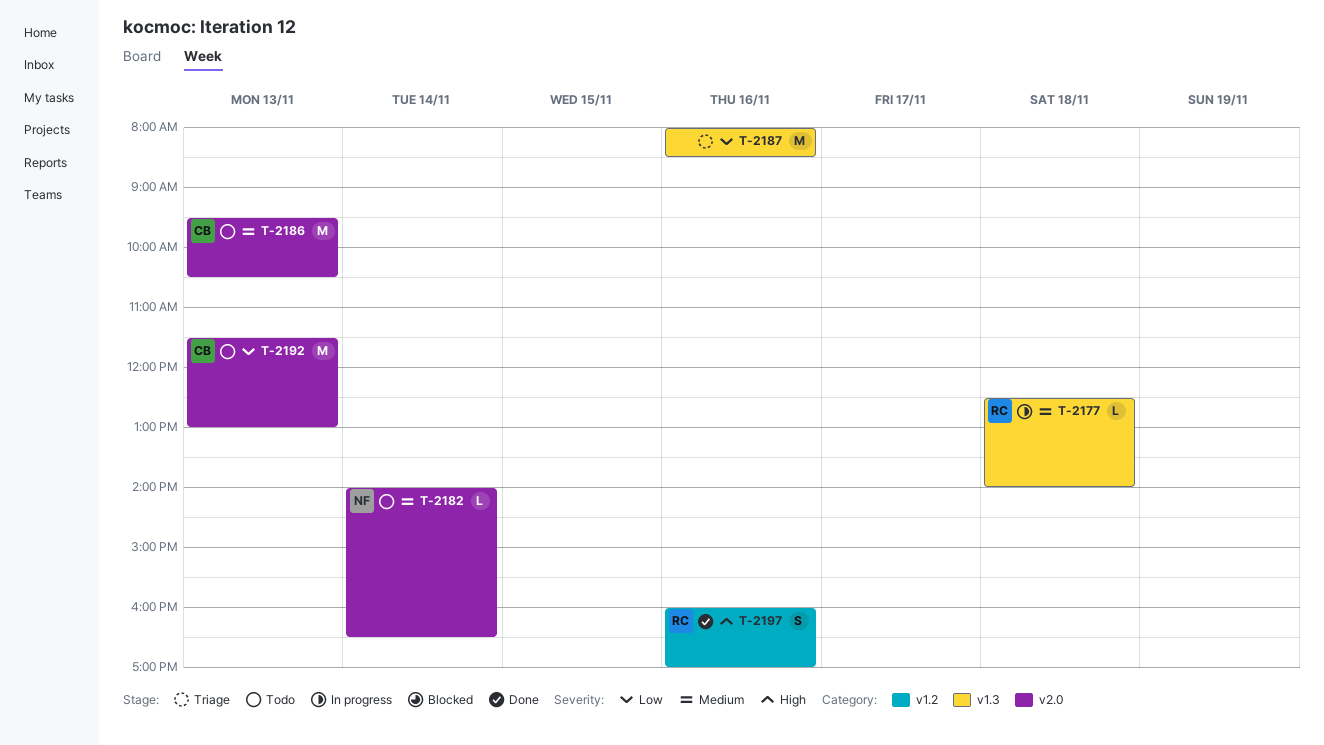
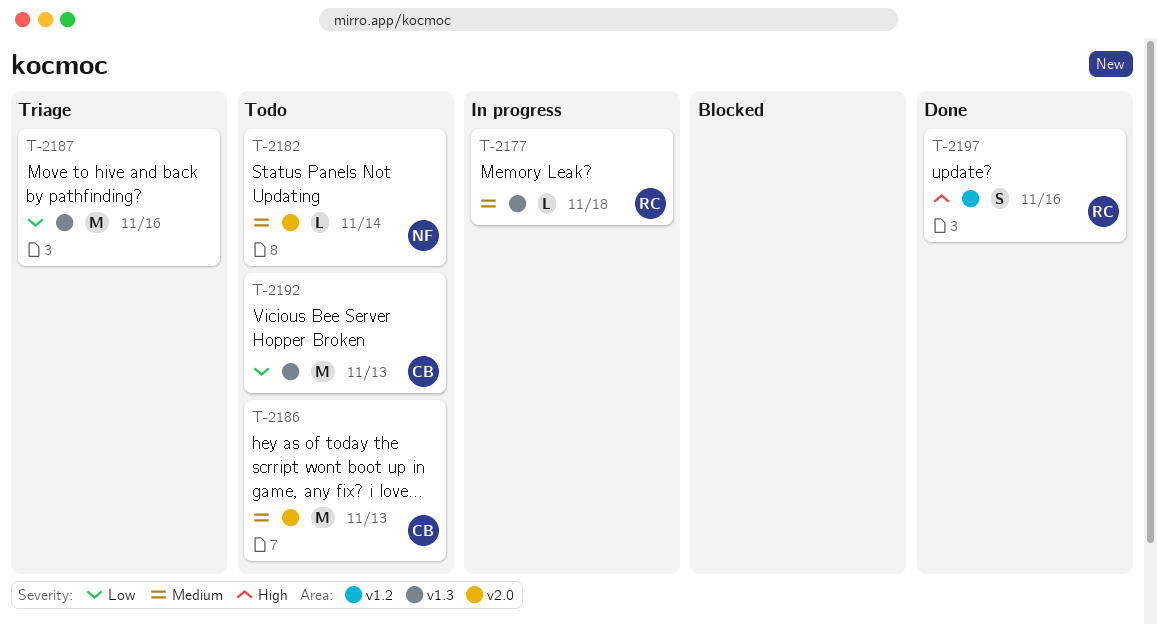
T-2192, label: v2.0 -> v1.3

